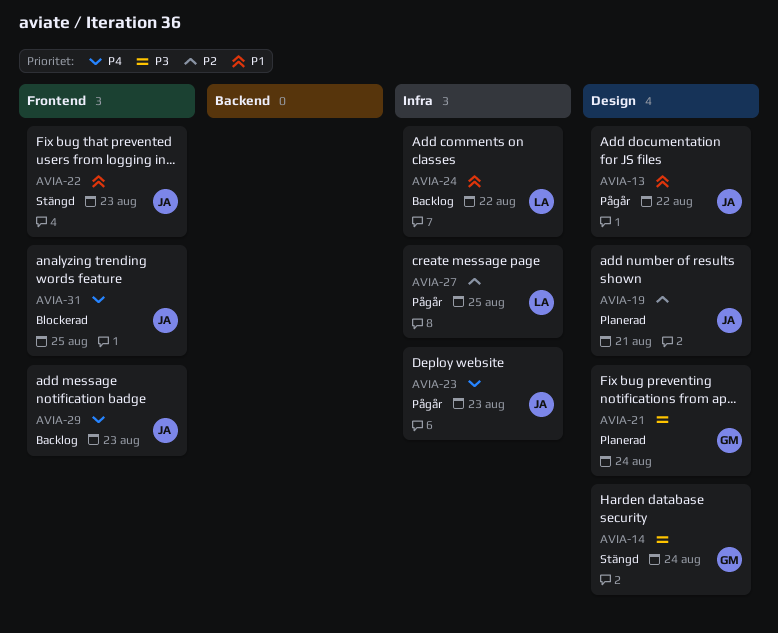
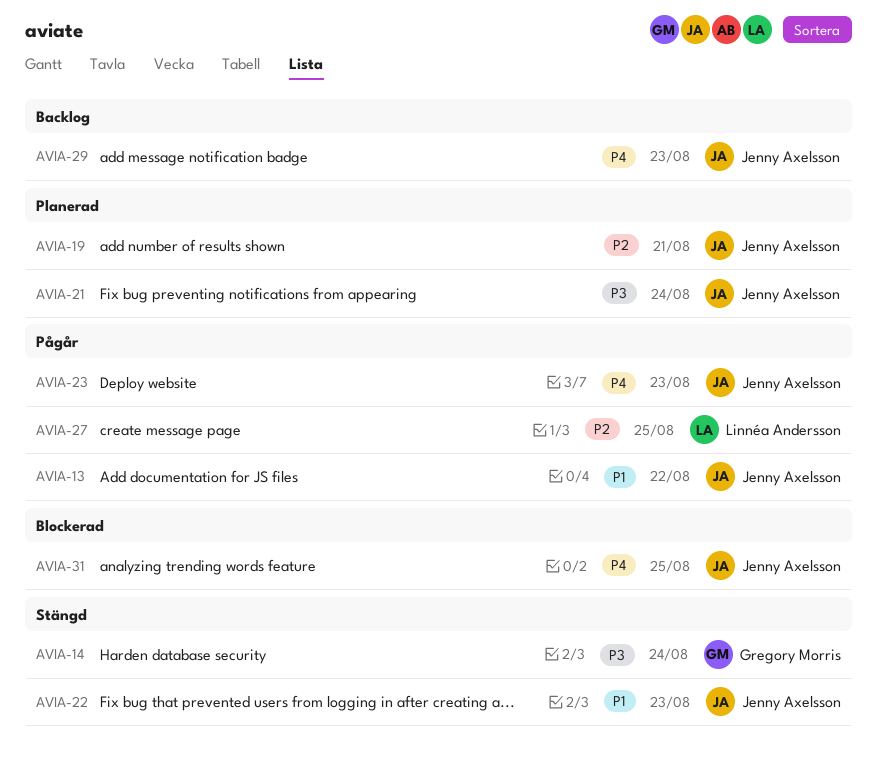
AVIA-21, owner: Gregory Morris -> Jenny Axelsson
AVIA-24: present -> none

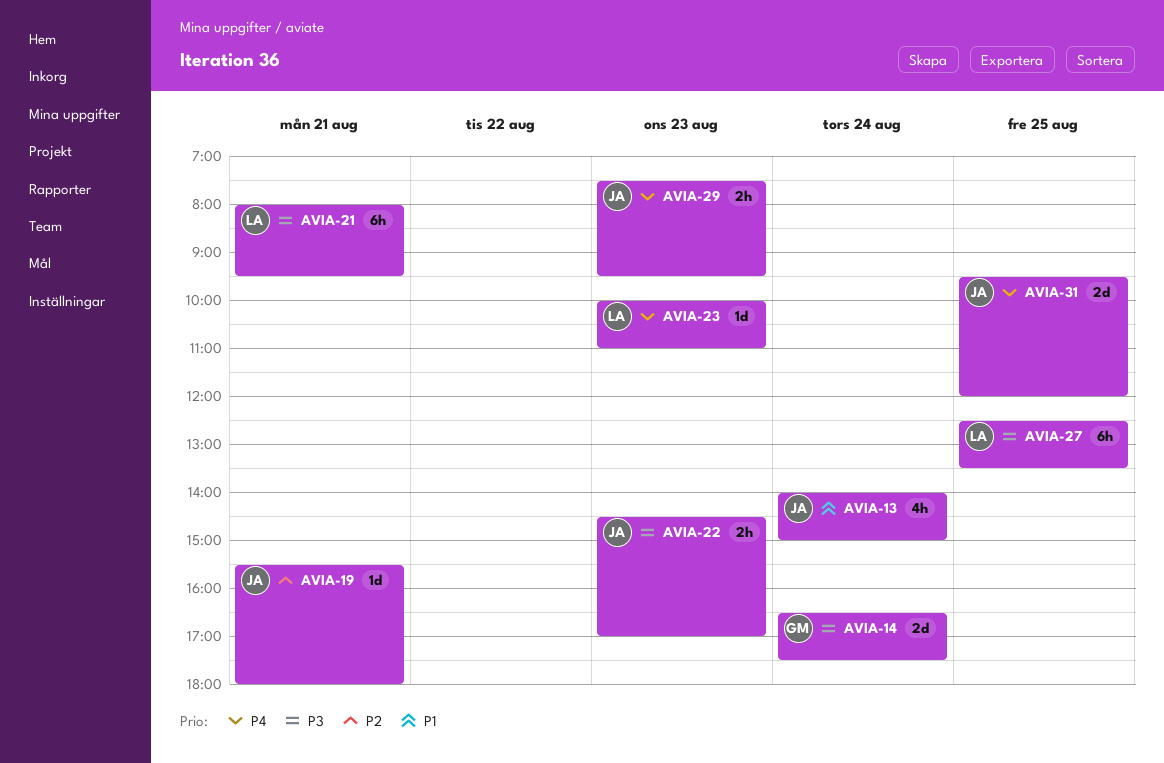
AVIA-13, day: Aug 22 -> Aug 24
AVIA-21, owner: Jenny Axelsson -> Linnéa Andersson
AVIA-21, day: Aug 24 -> Aug 21
AVIA-22, priority: P1 -> P3
AVIA-23, owner: Jenny Axelsson -> Linnéa Andersson
AVIA-27, priority: P2 -> P3

